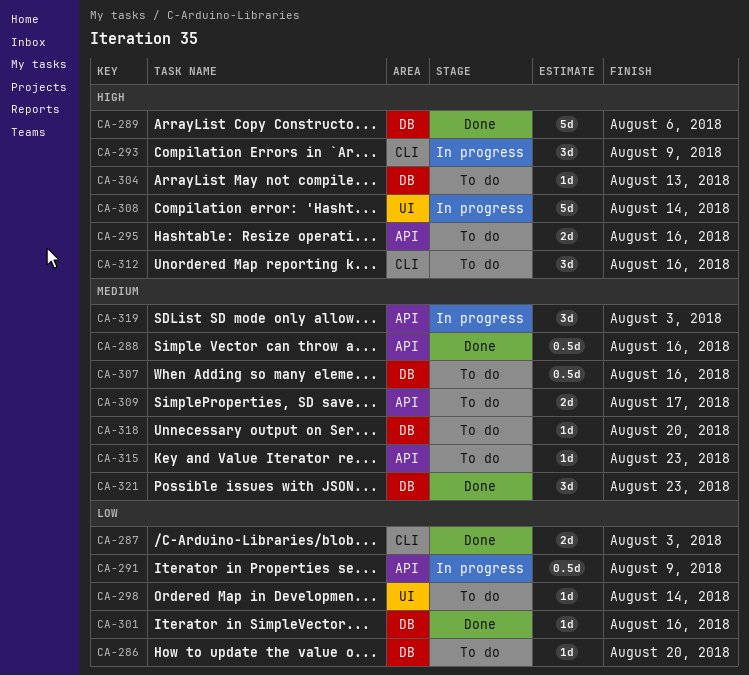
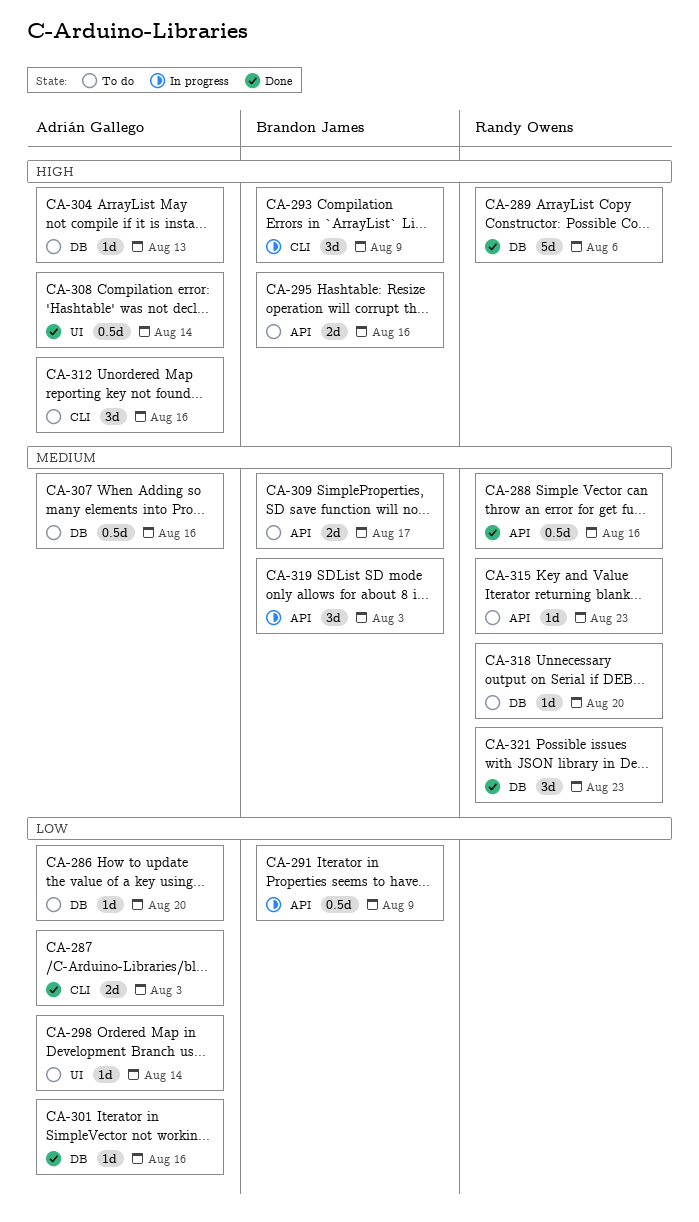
CA-308, status: In progress -> Done
CA-308, estimate: 5d -> 0.5d

